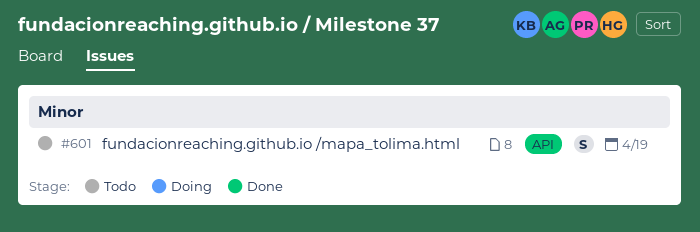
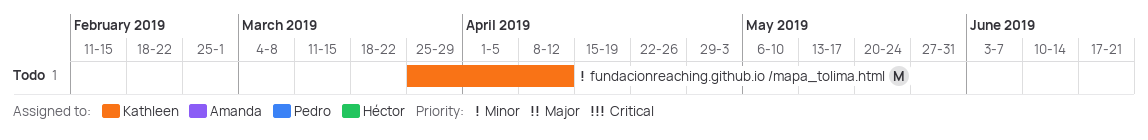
fundacionreaching.github.io /mapa_tolima.html, estimate: S -> M
fundacionreaching.github.io /mapa_tolima.html, due: Apr 19 -> Apr 12

